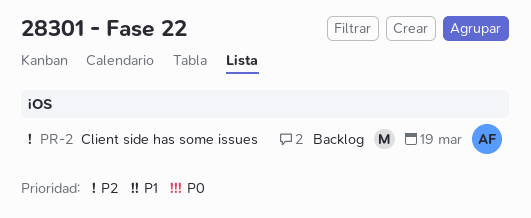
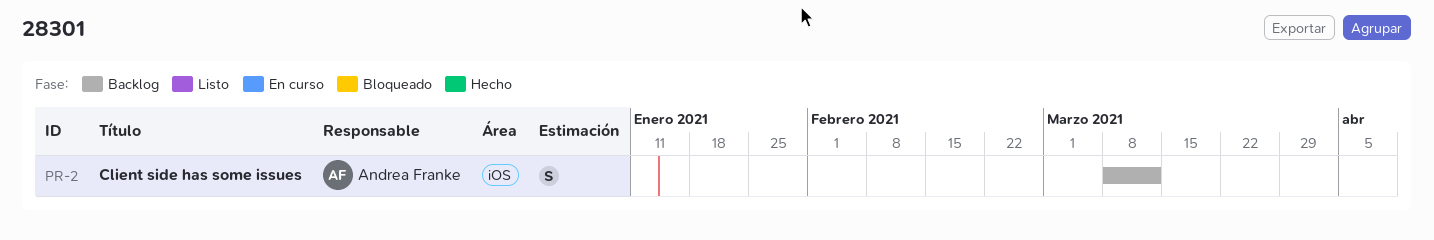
PR-2, estimate: M -> S
PR-2, due: Mar 19 -> Mar 12

